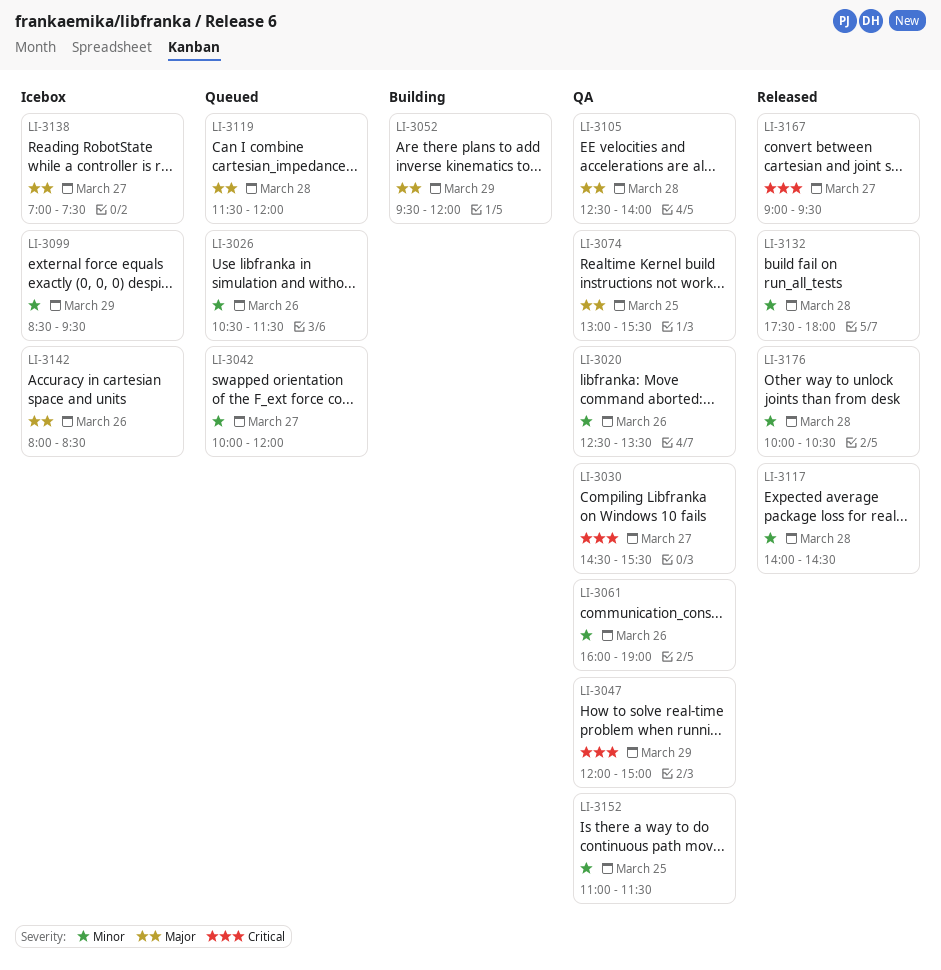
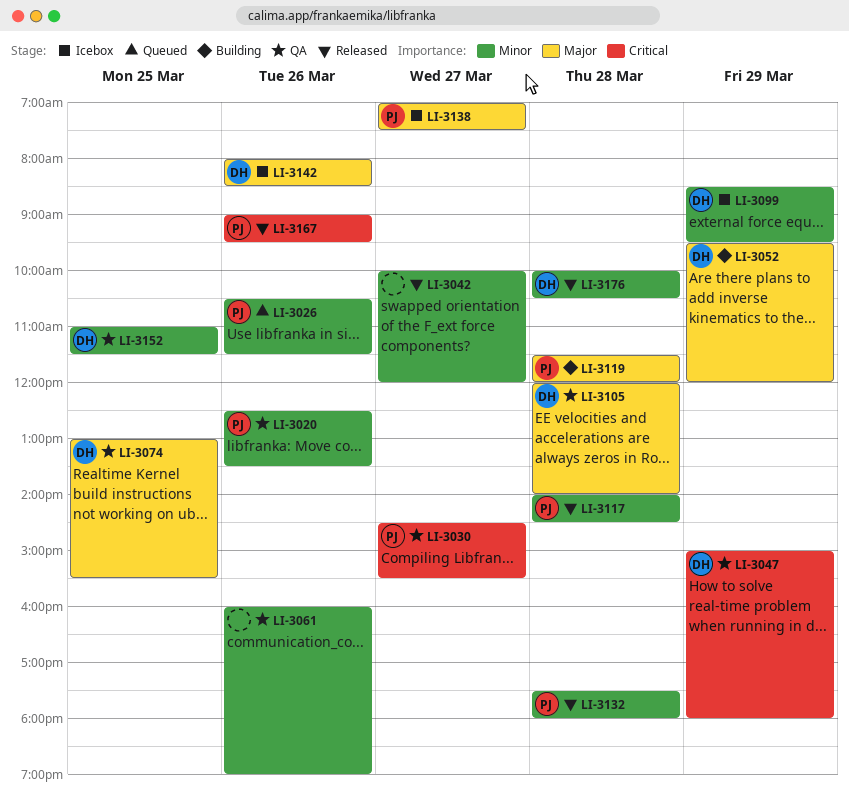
LI-3042, status: Queued -> Released
LI-3047, begins: 12:00 -> 15:00
LI-3047, ends: 15:00 -> 18:00
LI-3105, begins: 12:30 -> 12:00
LI-3119, status: Queued -> Building
LI-3167, day: Mar 27 -> Mar 26

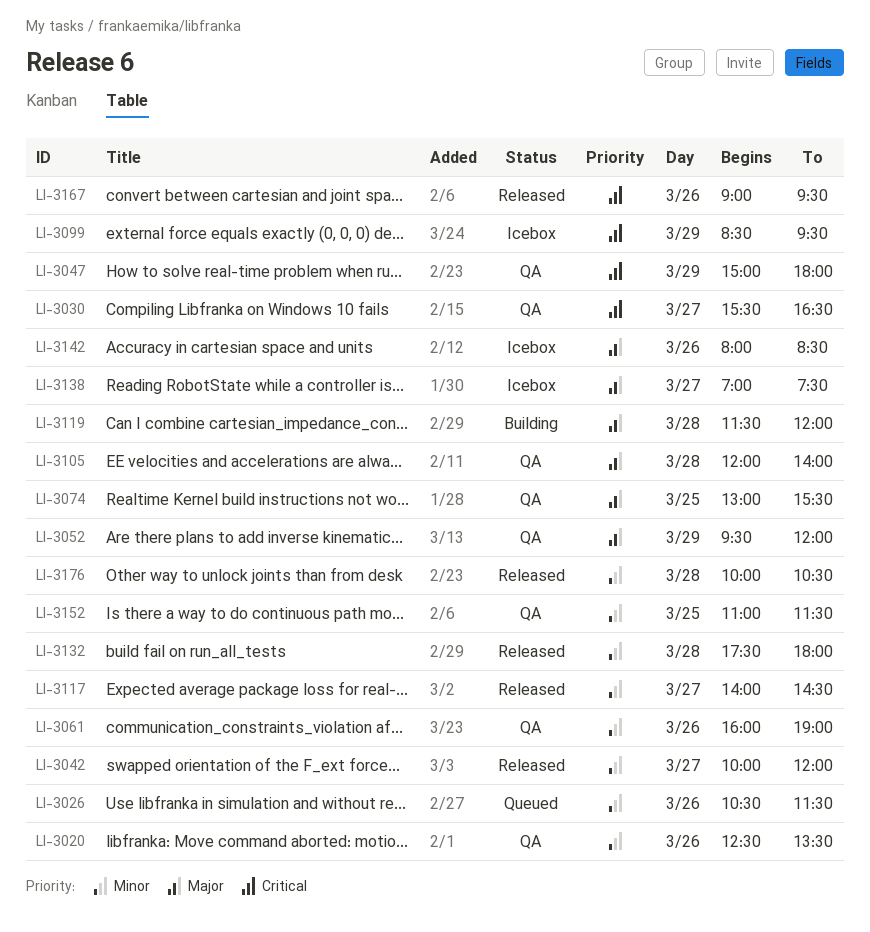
LI-3030, begins: 14:30 -> 15:30
LI-3030, ends: 15:30 -> 16:30
LI-3052, status: Building -> QA
LI-3099, priority: Minor -> Critical
LI-3117, day: Mar 28 -> Mar 27

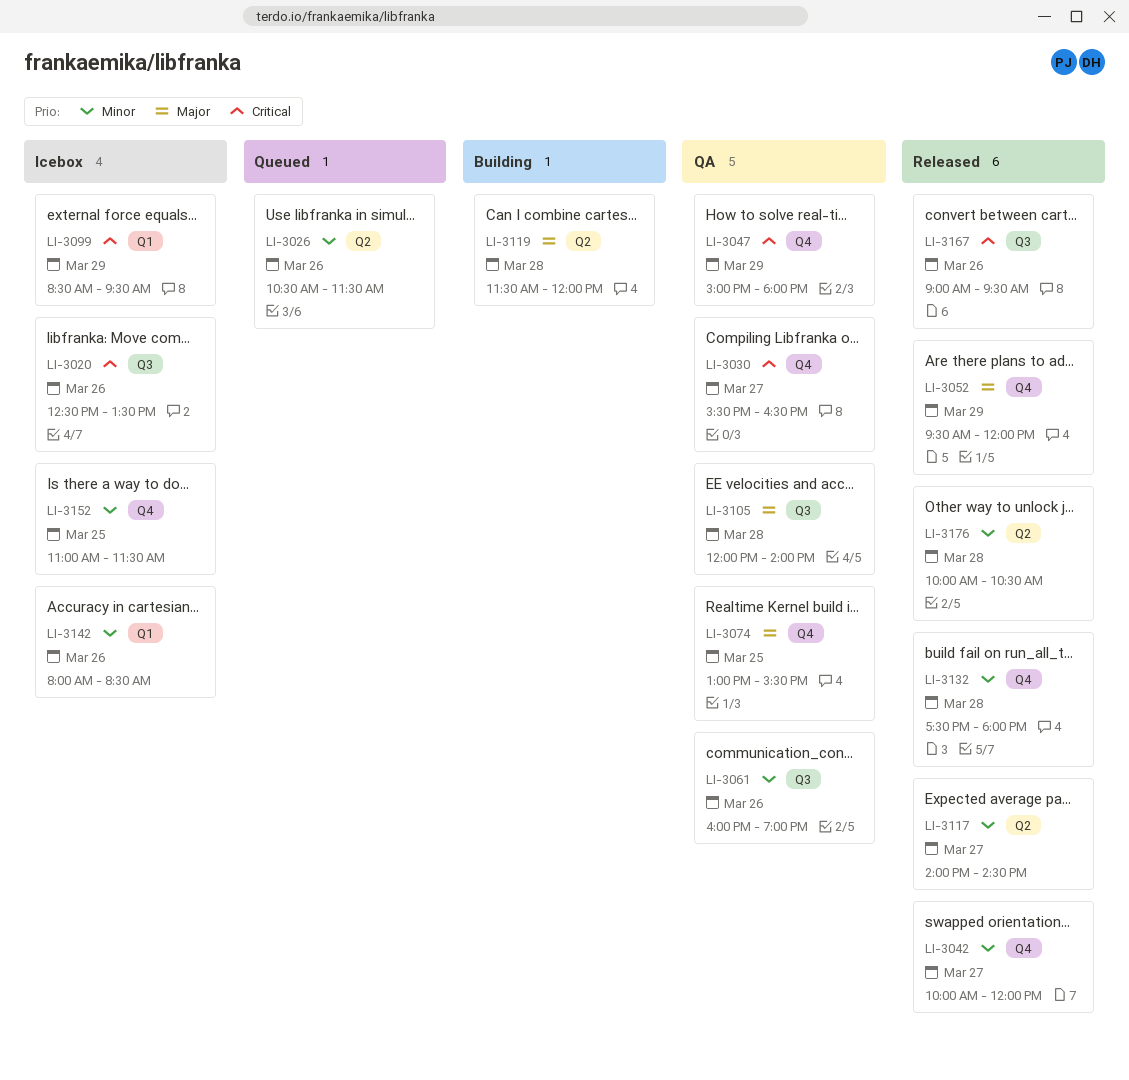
LI-3020, status: QA -> Icebox
LI-3020, priority: Minor -> Critical
LI-3052, status: QA -> Released
LI-3138: present -> none
LI-3142, priority: Major -> Minor
LI-3152, status: QA -> Icebox

